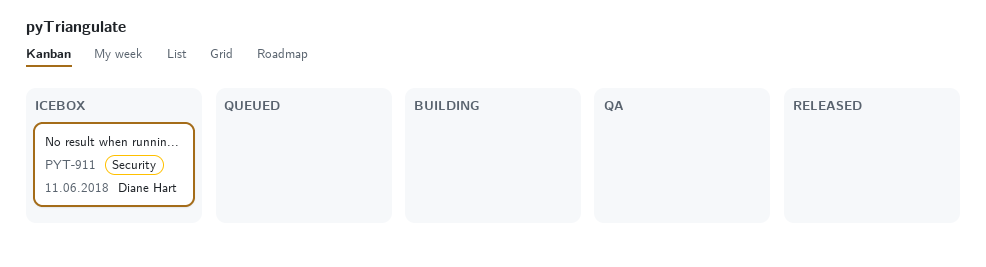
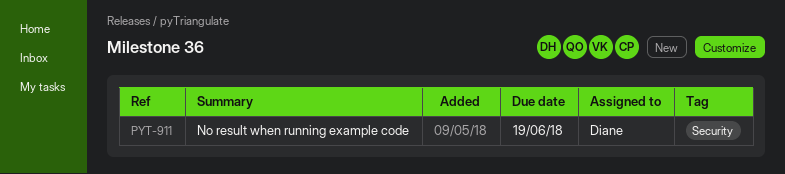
PYT-911, due: Jun 11 -> Jun 19

